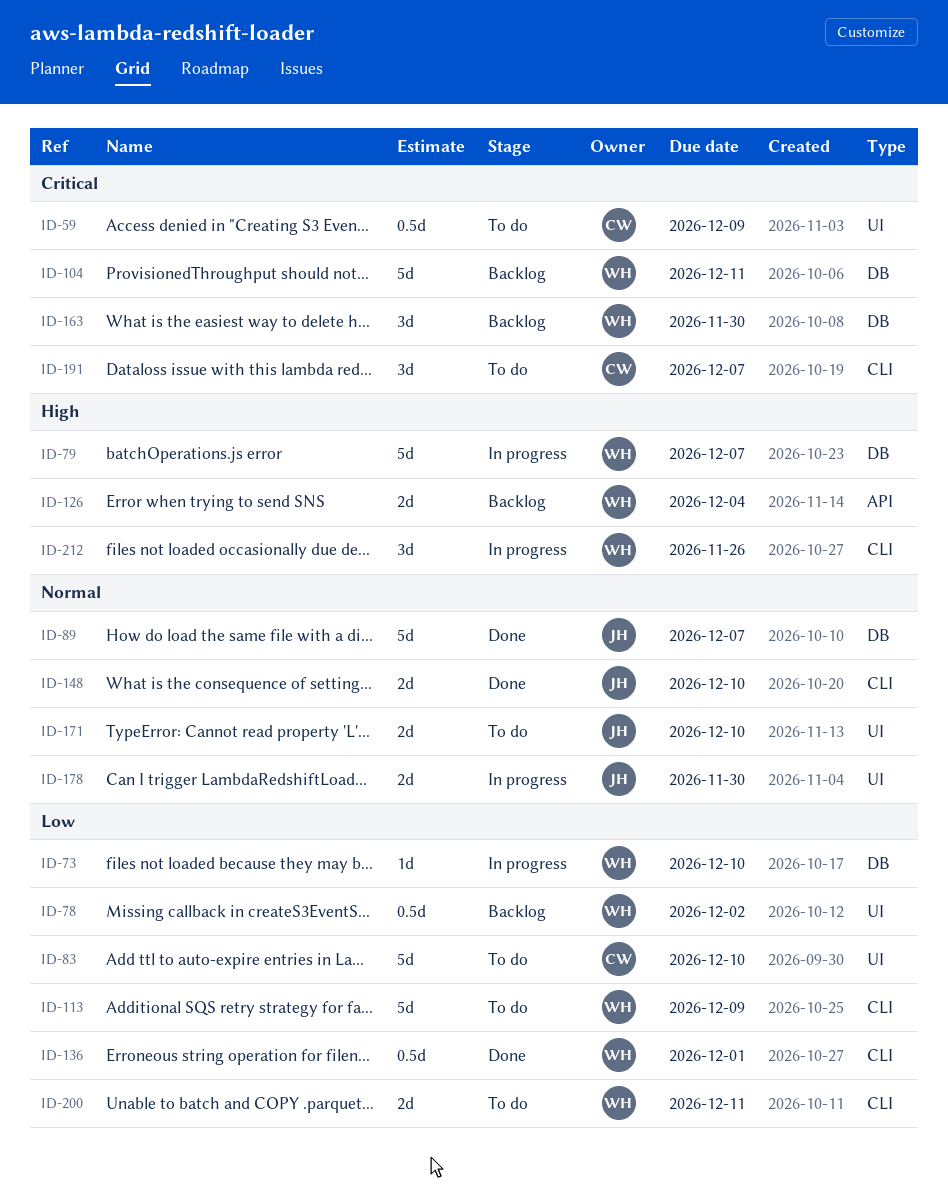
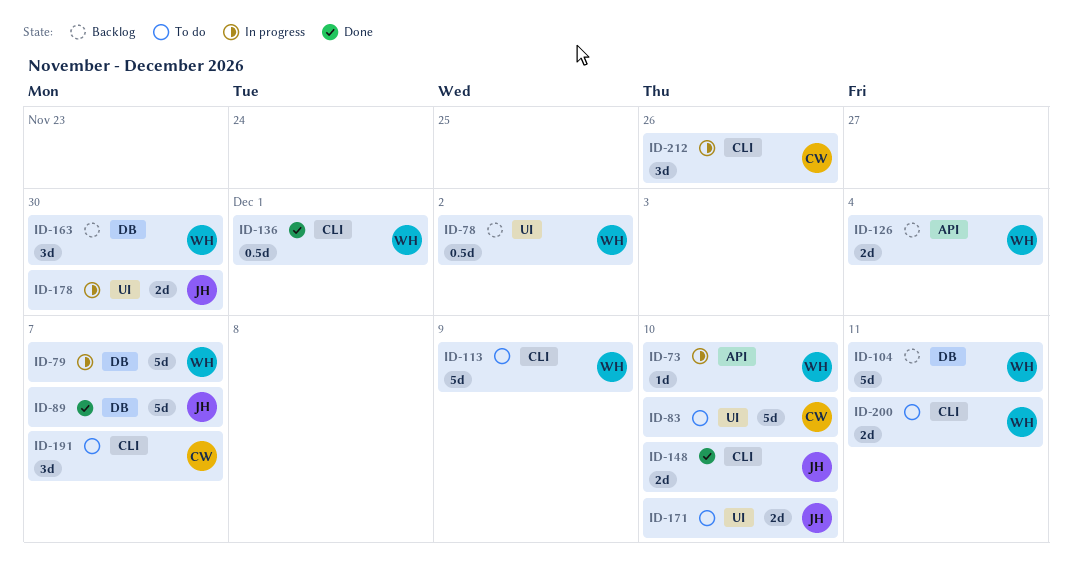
ID-59: present -> none
ID-73, label: DB -> API
ID-212, owner: WH -> CW

